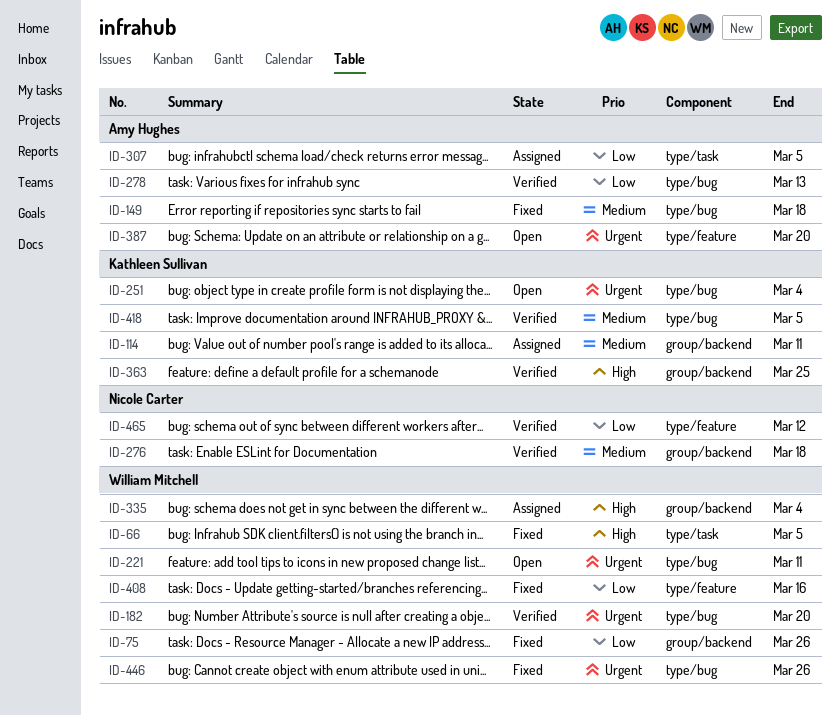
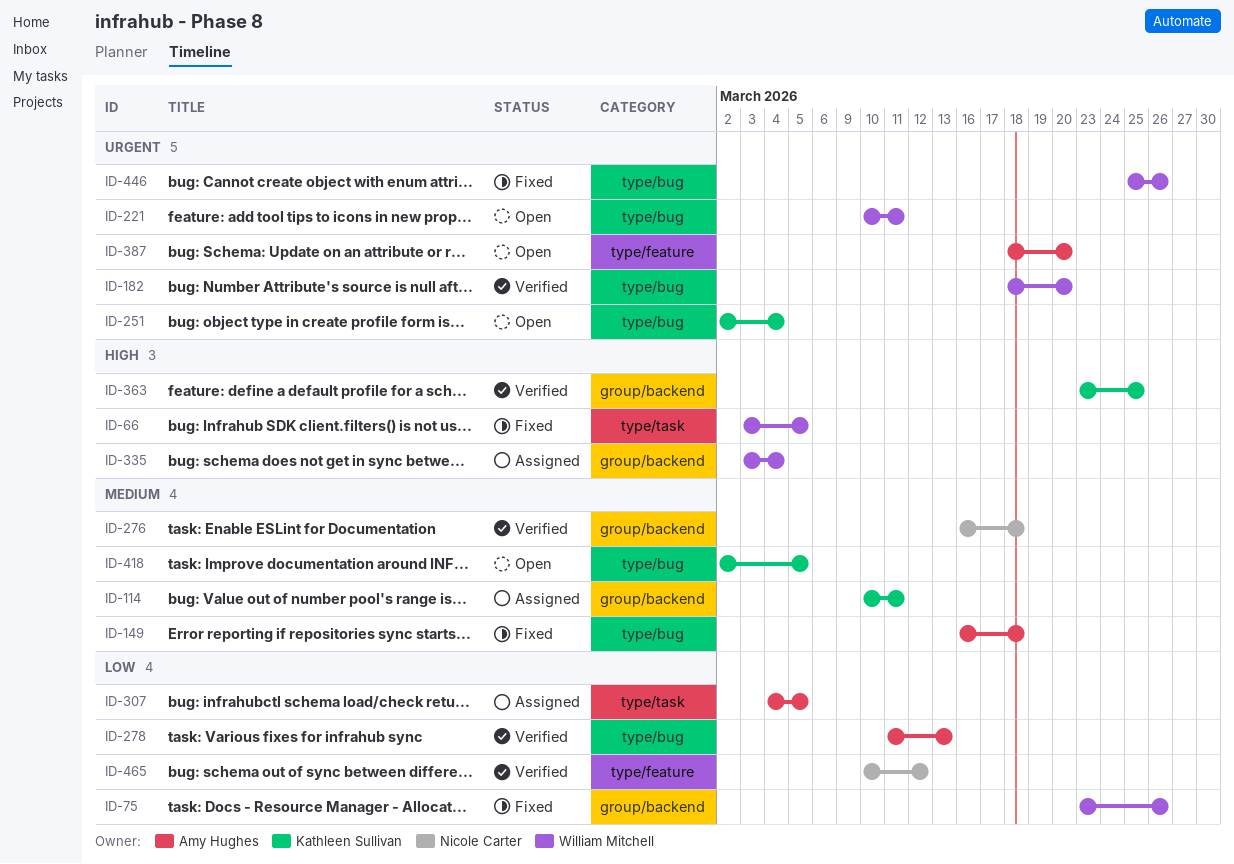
ID-408: present -> none
ID-418, status: Verified -> Open

